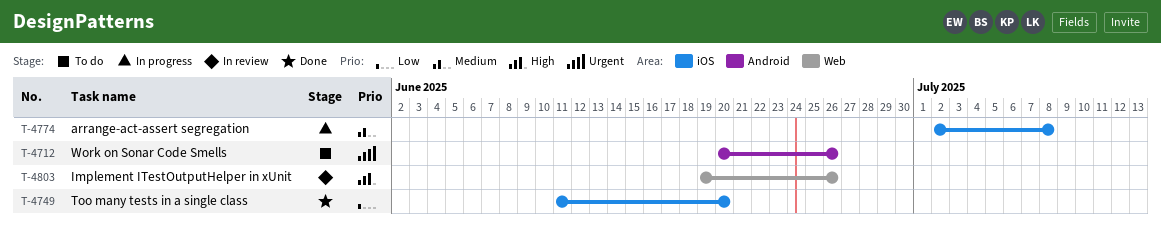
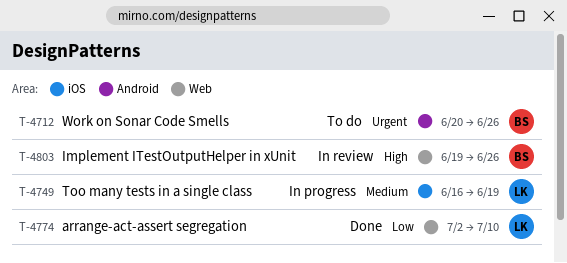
T-4749, status: Done -> In progress
T-4749, priority: Low -> Medium
T-4749, start: Jun 11 -> Jun 16
T-4749, due: Jun 20 -> Jun 19
T-4774, status: In progress -> Done
T-4774, priority: Medium -> Low
T-4774, label: iOS -> Web
T-4774, due: Jul 8 -> Jul 10

